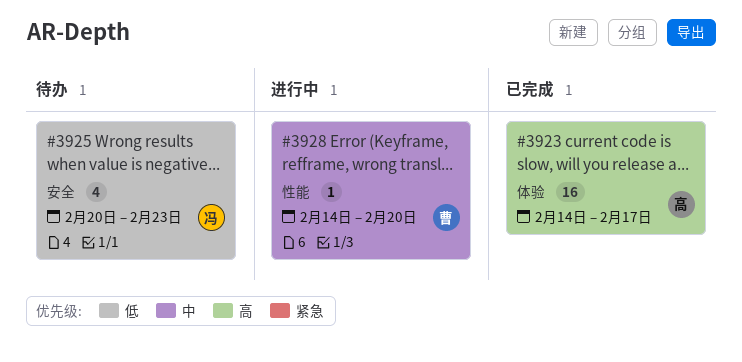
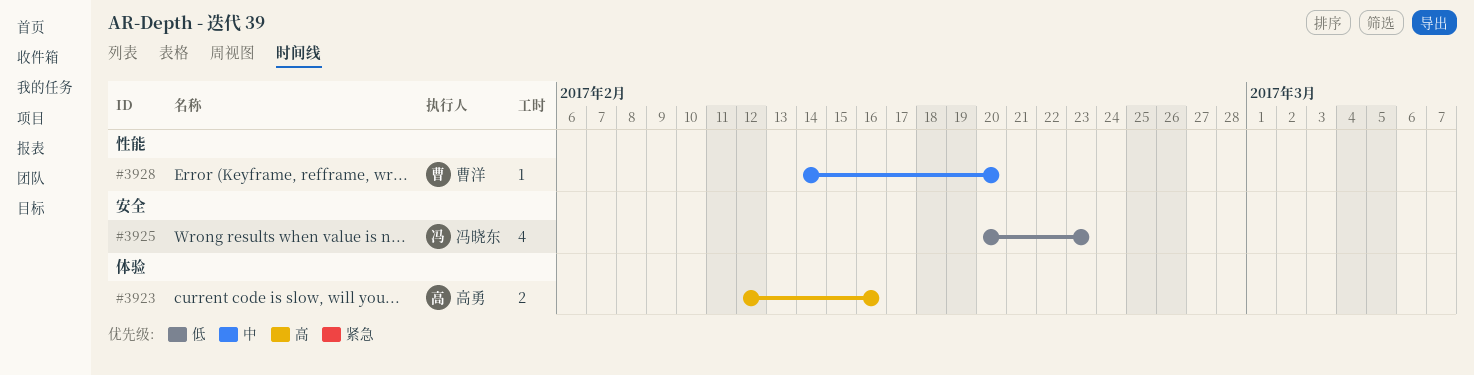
#3923, estimate: 16 -> 2
#3923, start: Feb 14 -> Feb 12
#3923, due: Feb 17 -> Feb 16

